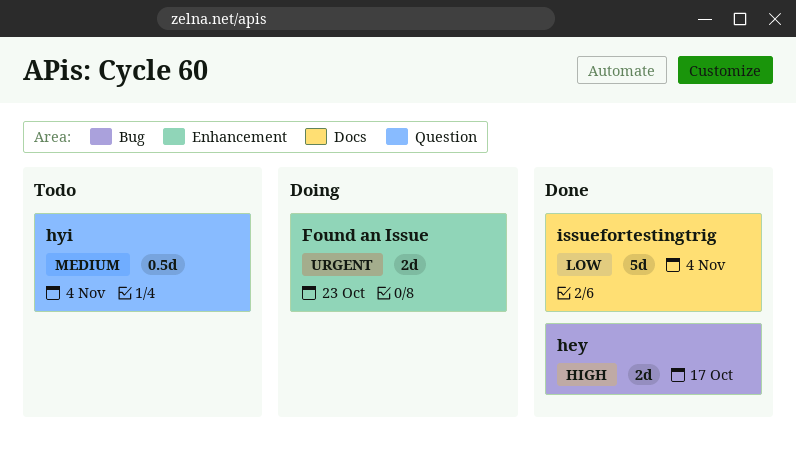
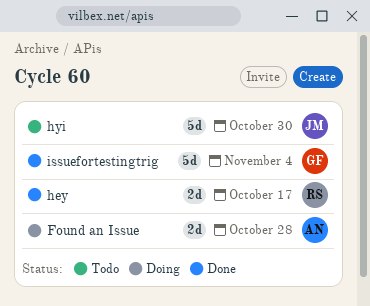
Found an Issue, due: Oct 23 -> Oct 28
hyi, estimate: 0.5d -> 5d
hyi, due: Nov 4 -> Oct 30

